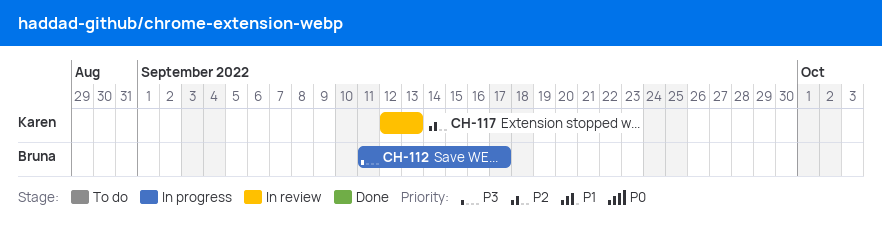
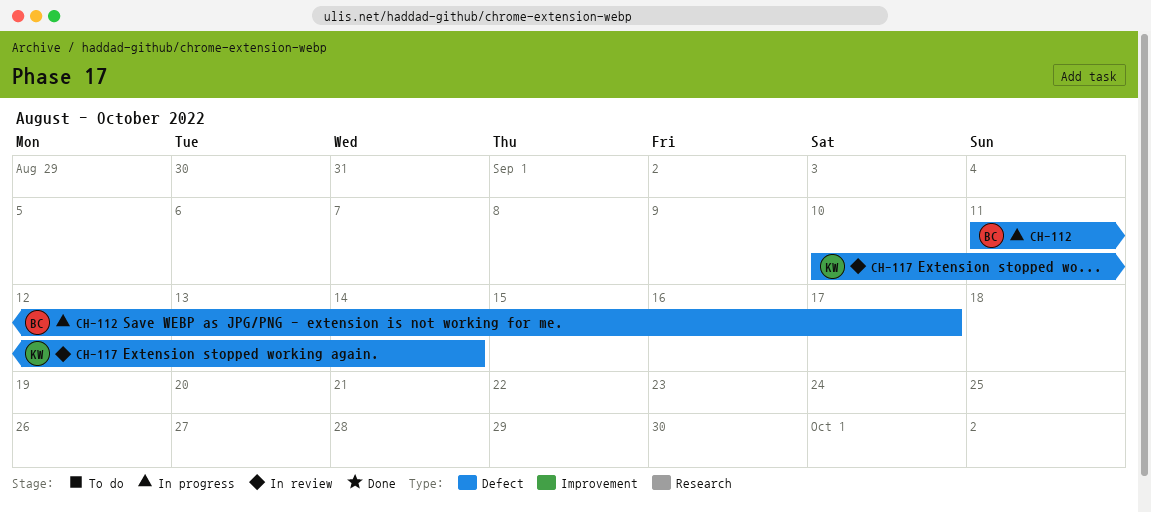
CH-117, start: Sep 12 -> Sep 10
CH-117, due: Sep 13 -> Sep 14

